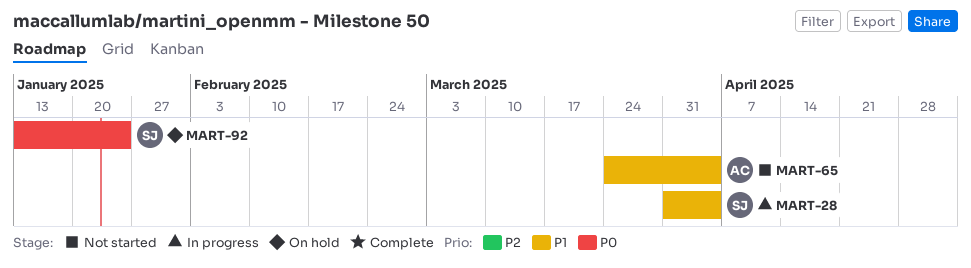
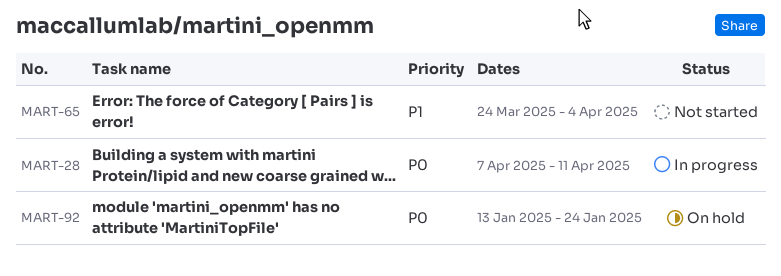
MART-28, priority: P1 -> P0
MART-28, start: Mar 31 -> Apr 7
MART-28, due: Apr 4 -> Apr 11

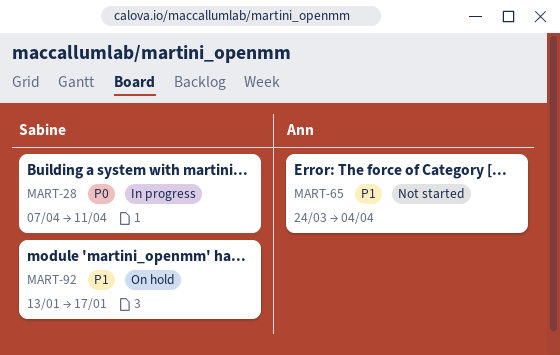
MART-92, priority: P0 -> P1
MART-92, due: Jan 24 -> Jan 17

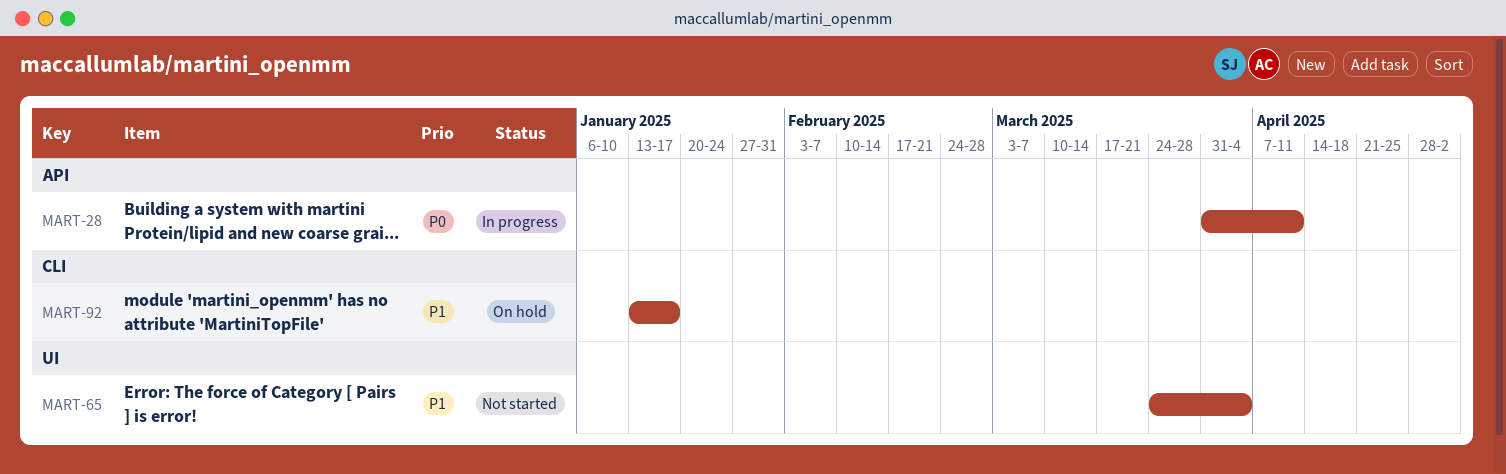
MART-28, start: Apr 7 -> Mar 31

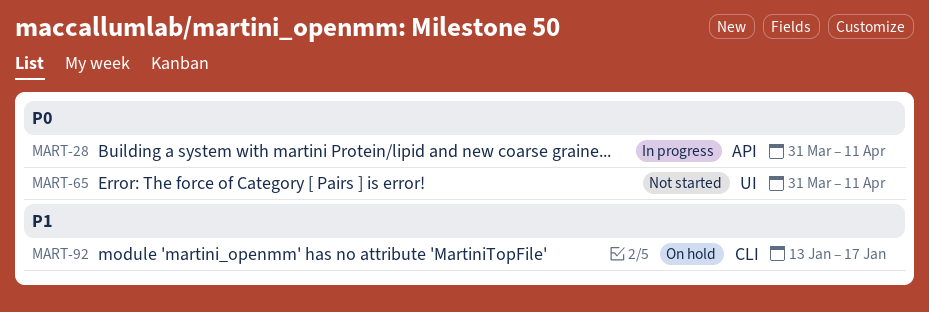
MART-65, priority: P1 -> P0
MART-65, start: Mar 24 -> Mar 31
MART-65, due: Apr 4 -> Apr 11

